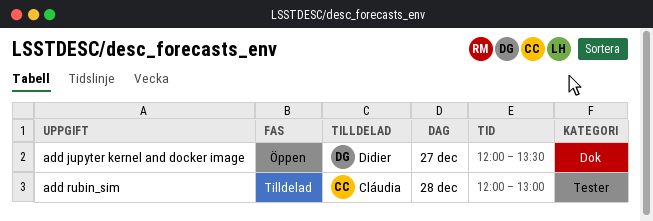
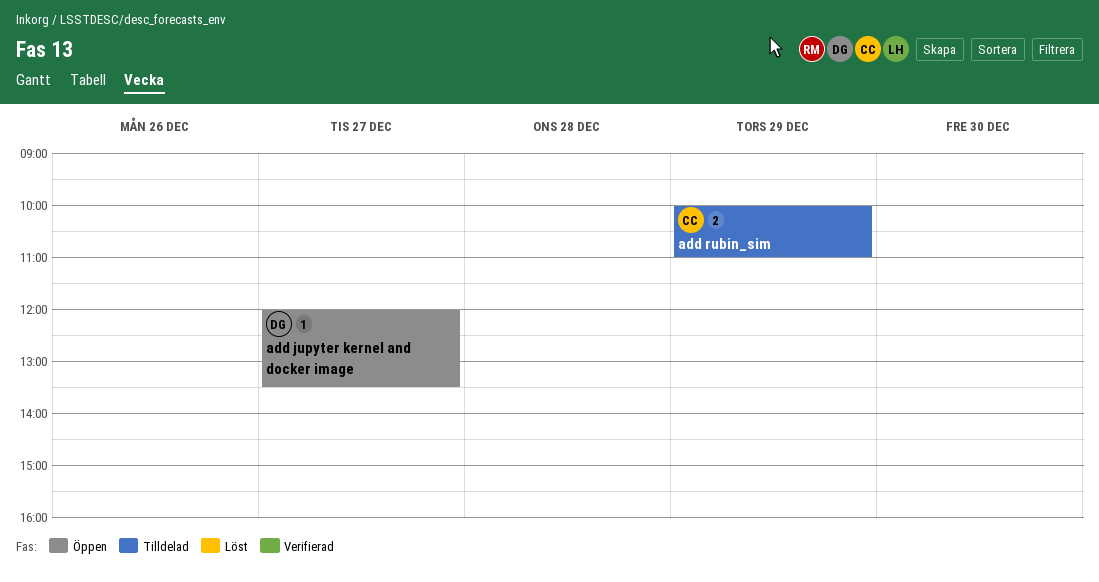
add rubin_sim, day: Dec 28 -> Dec 29
add rubin_sim, begins: 12:00 -> 10:00
add rubin_sim, ends: 13:00 -> 11:00

